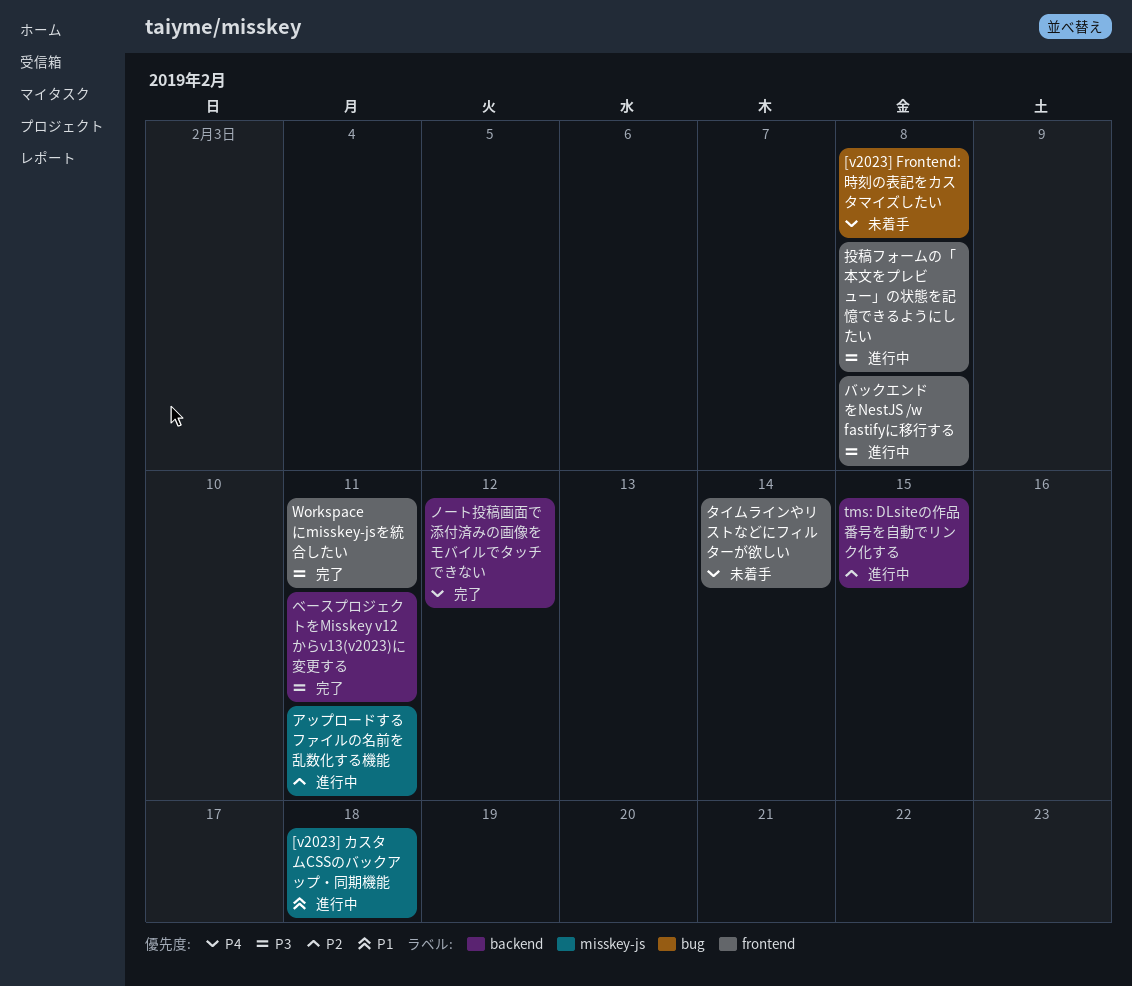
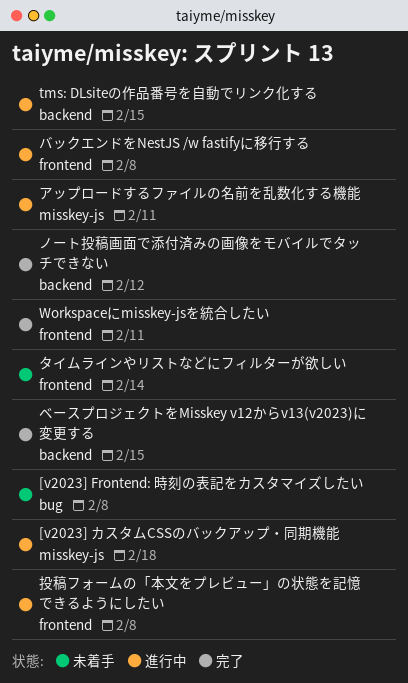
ベースプロジェクトをMisskey v12からv13(v2023)に変更する, due: Feb 11 -> Feb 15

